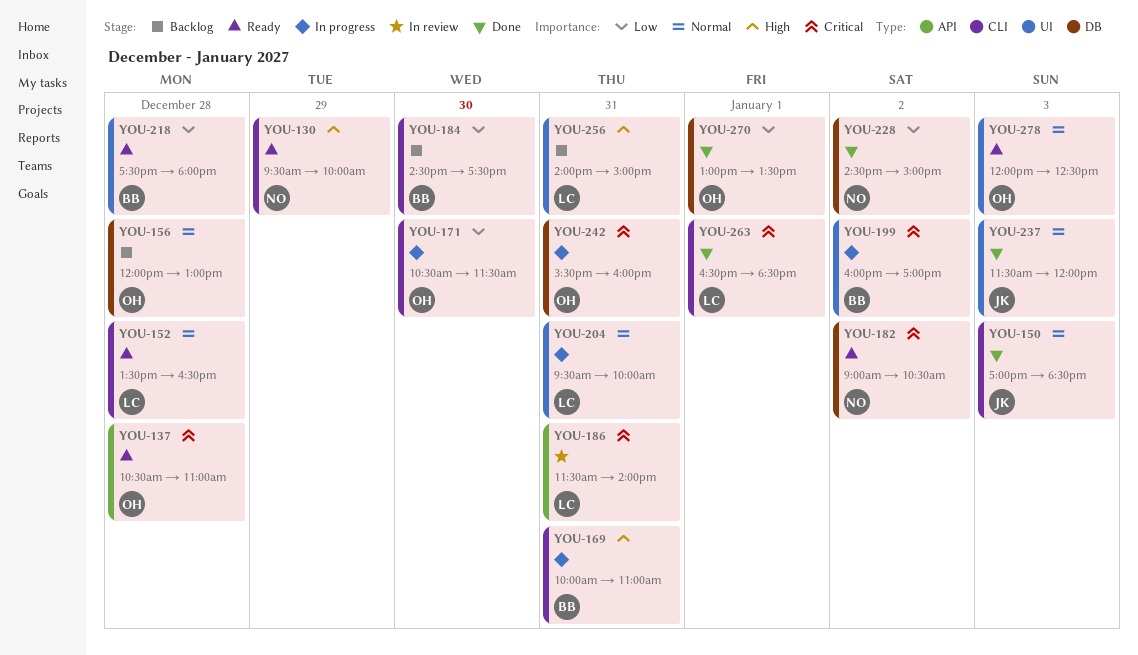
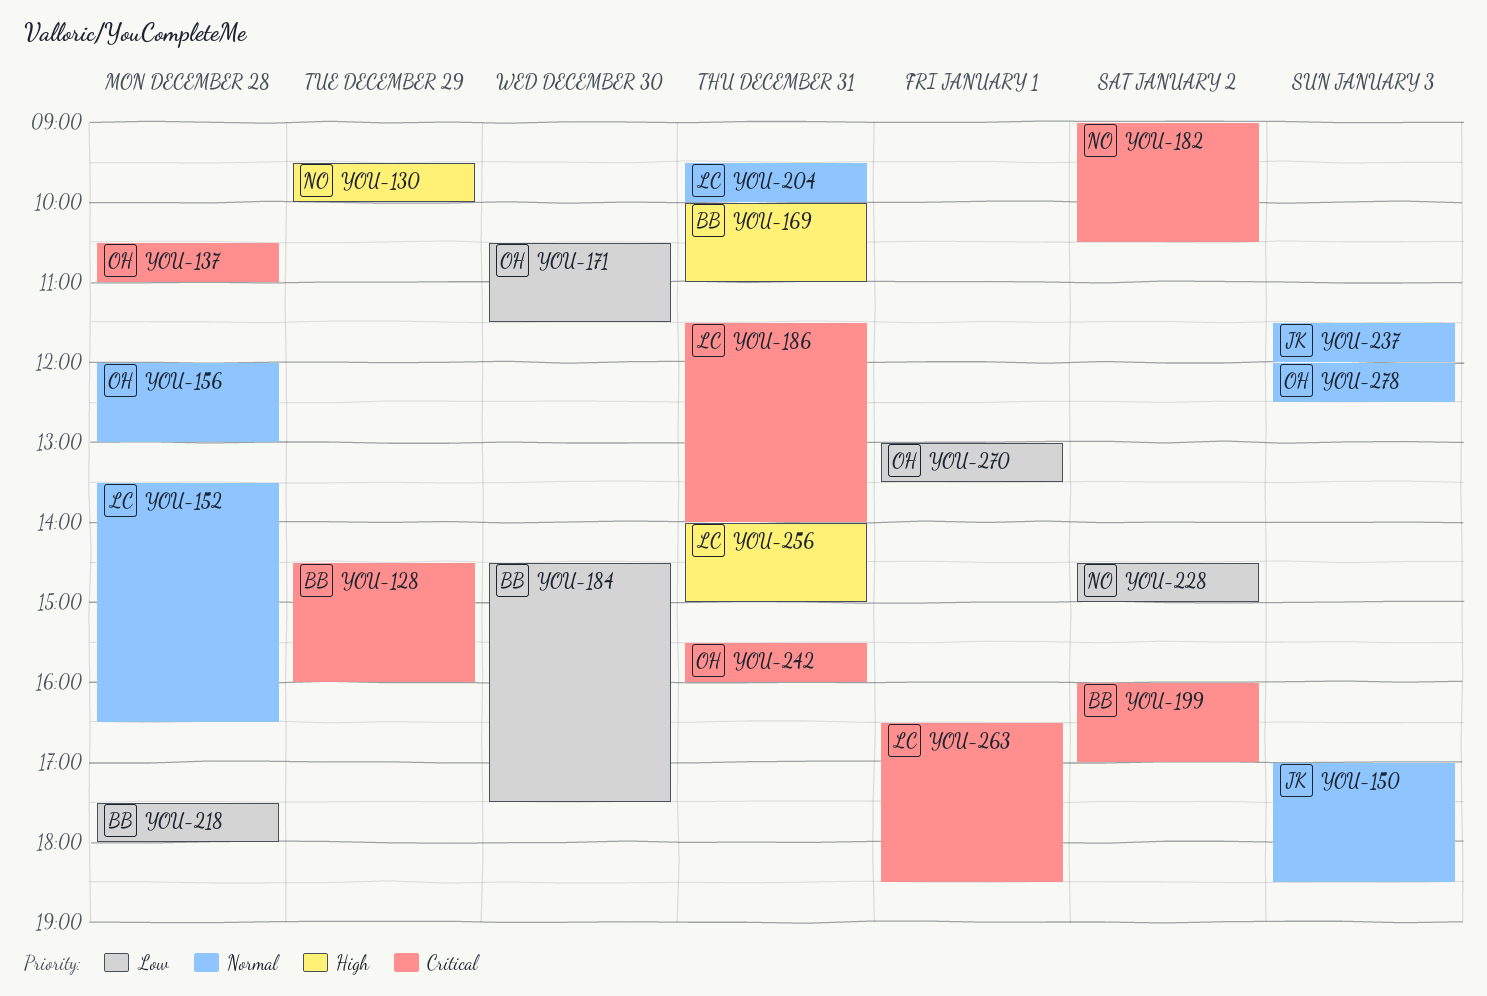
YOU-128: none -> present

